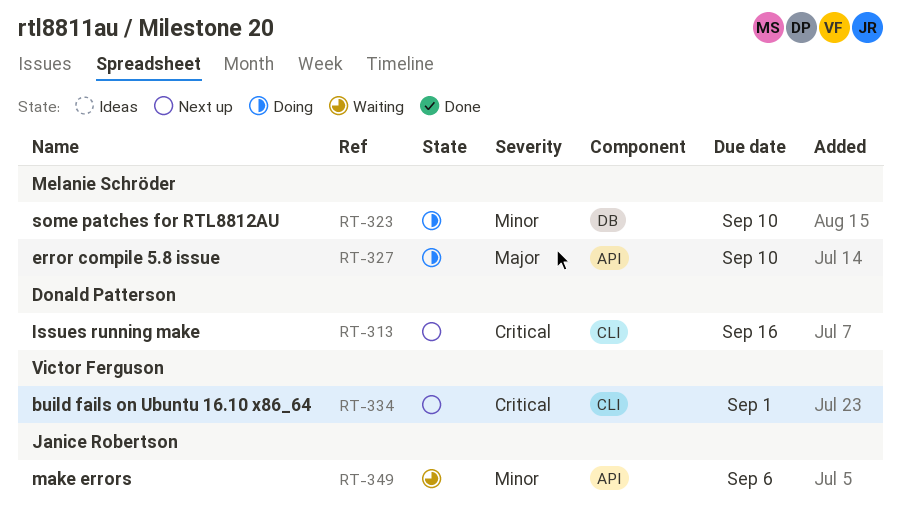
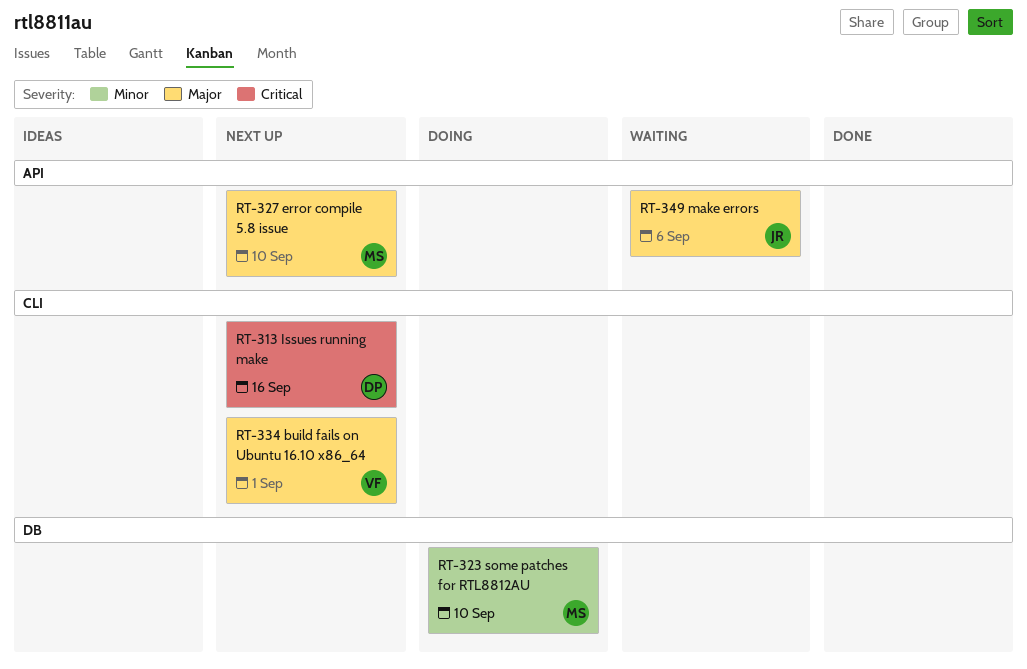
RT-327, status: Doing -> Next up
RT-334, priority: Critical -> Major
RT-349, priority: Minor -> Major

